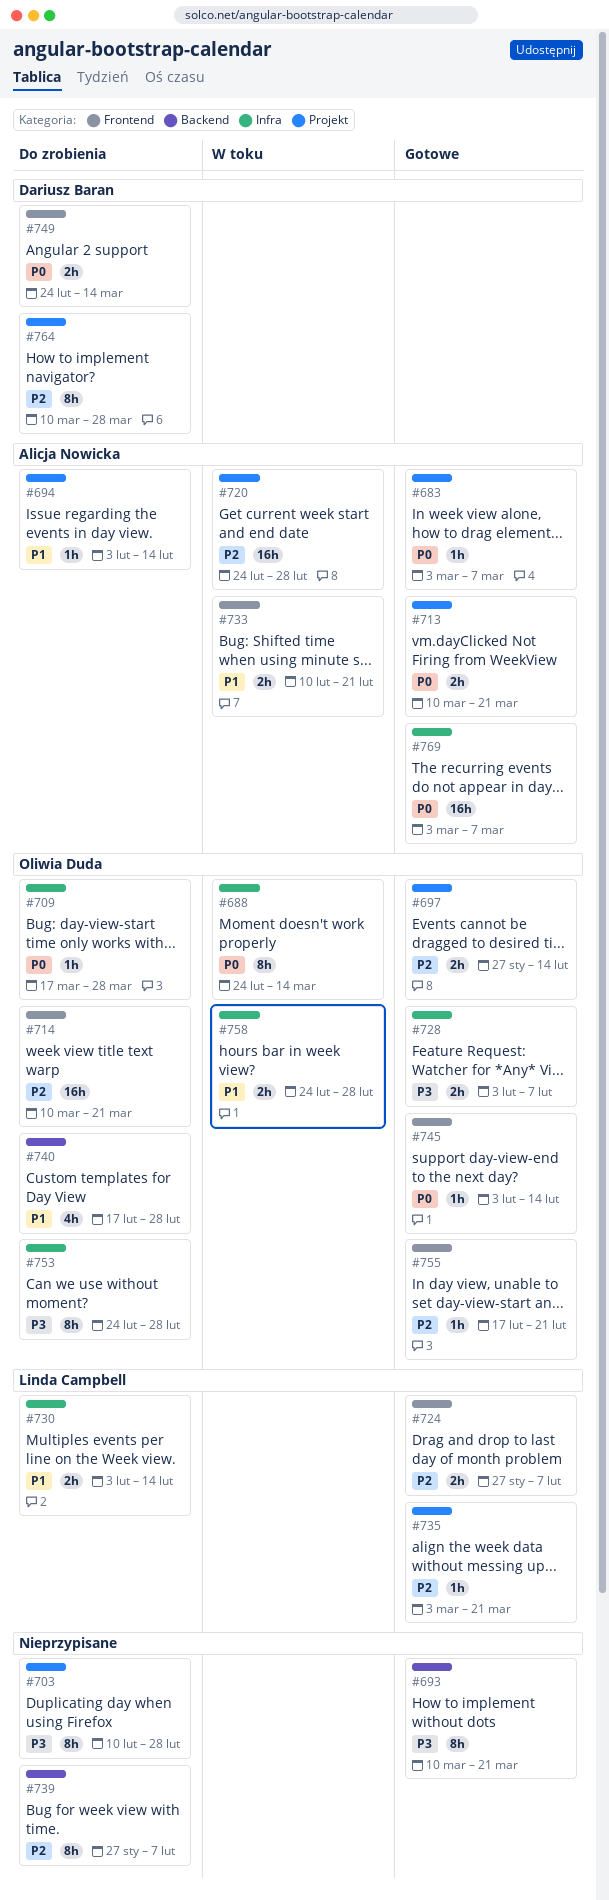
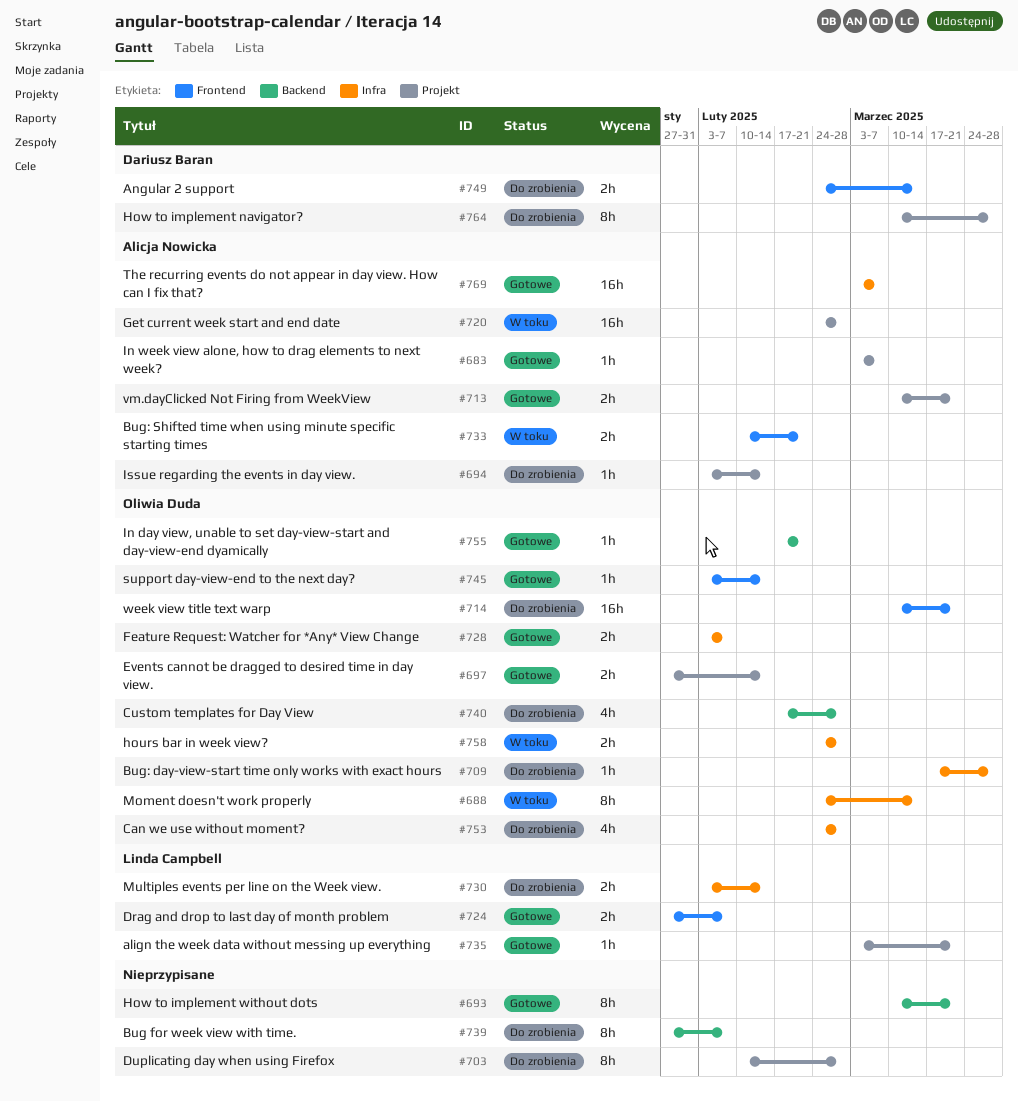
#753, estimate: 8h -> 4h
#755, label: Frontend -> Backend

